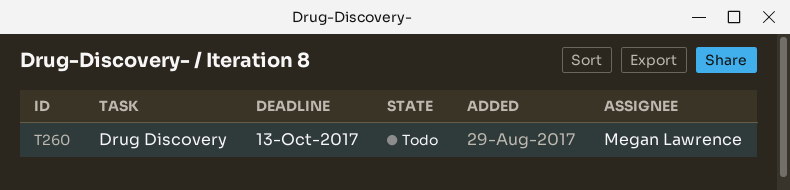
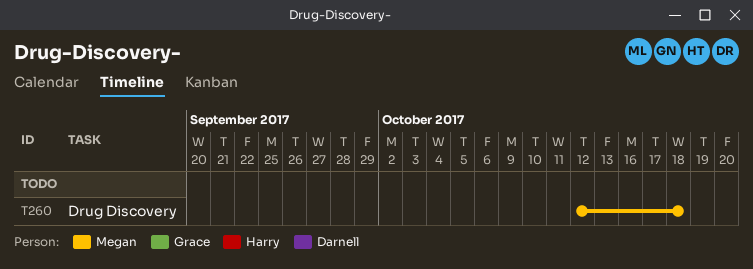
T260, due: Oct 13 -> Oct 18

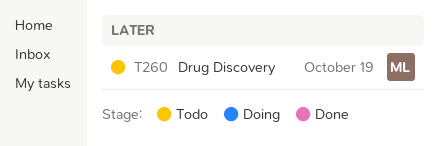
T260, due: Oct 18 -> Oct 19

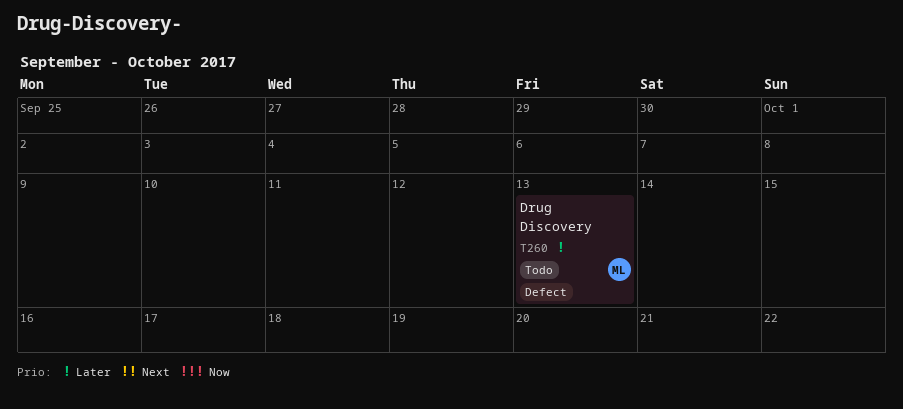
T260, due: Oct 19 -> Oct 13

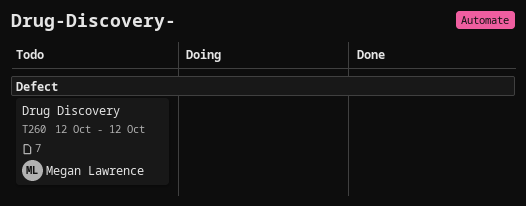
T260, due: Oct 13 -> Oct 12

